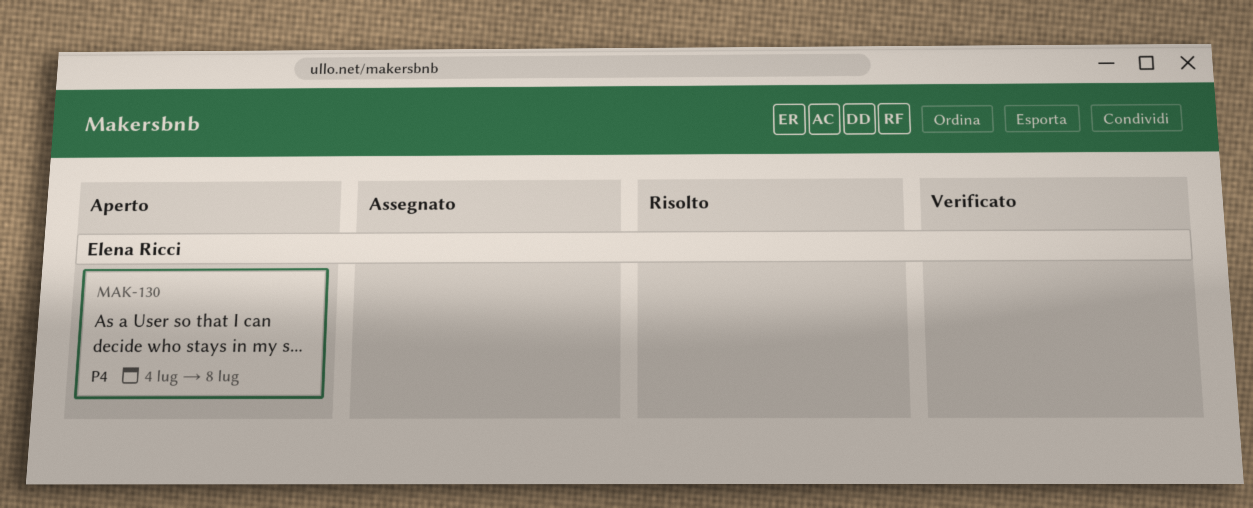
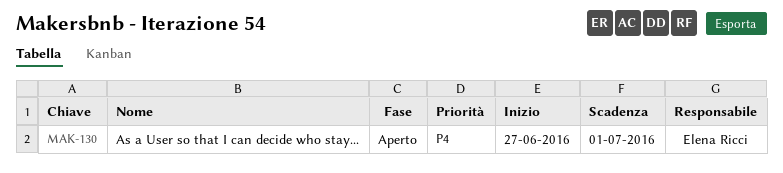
MAK-130, start: Jul 4 -> Jun 27
MAK-130, due: Jul 8 -> Jul 1

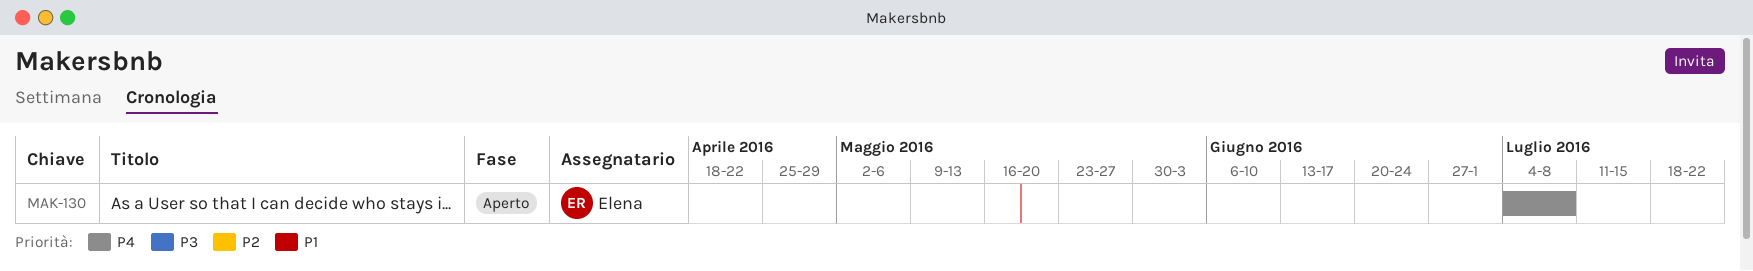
MAK-130, start: Jun 27 -> Jul 4
MAK-130, due: Jul 1 -> Jul 8

